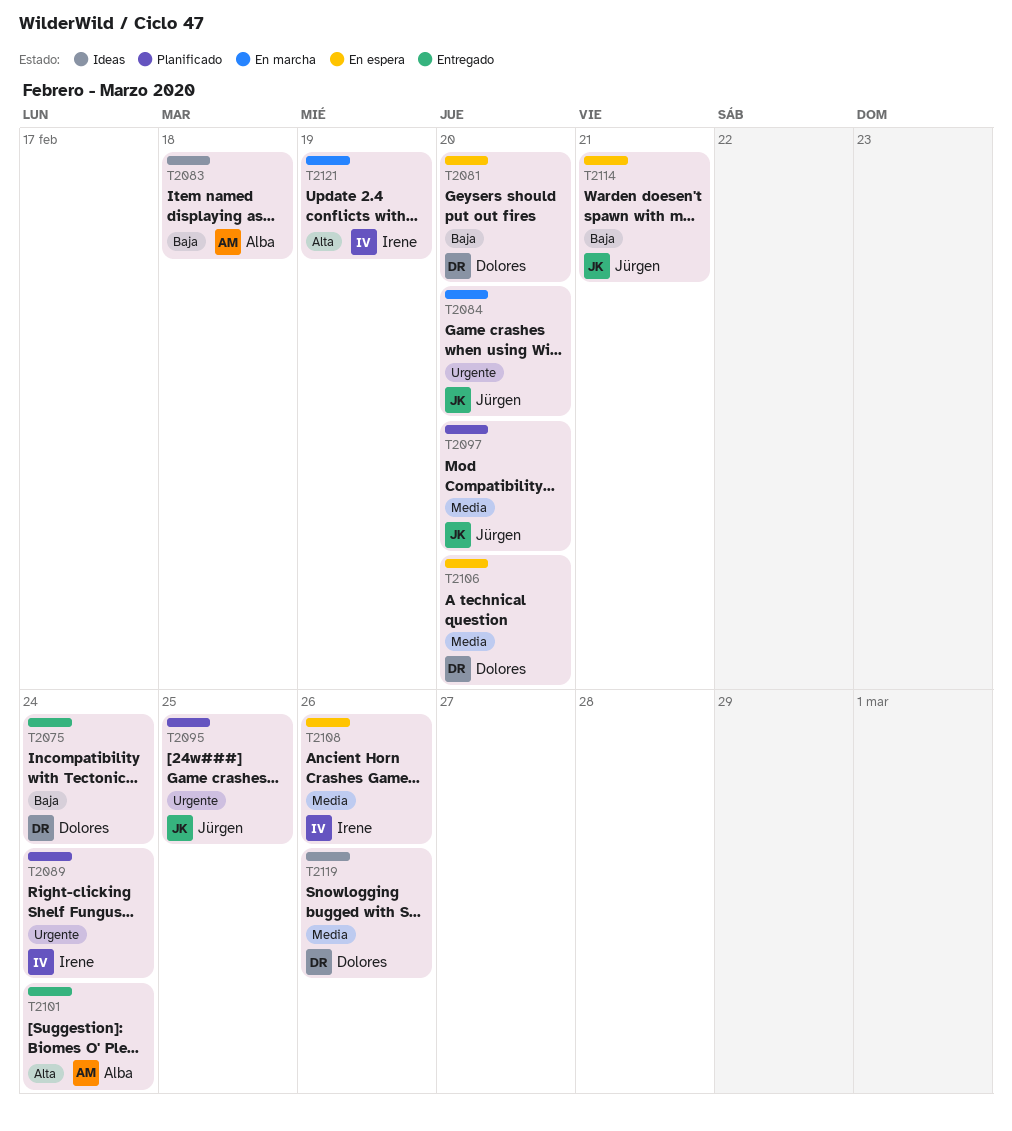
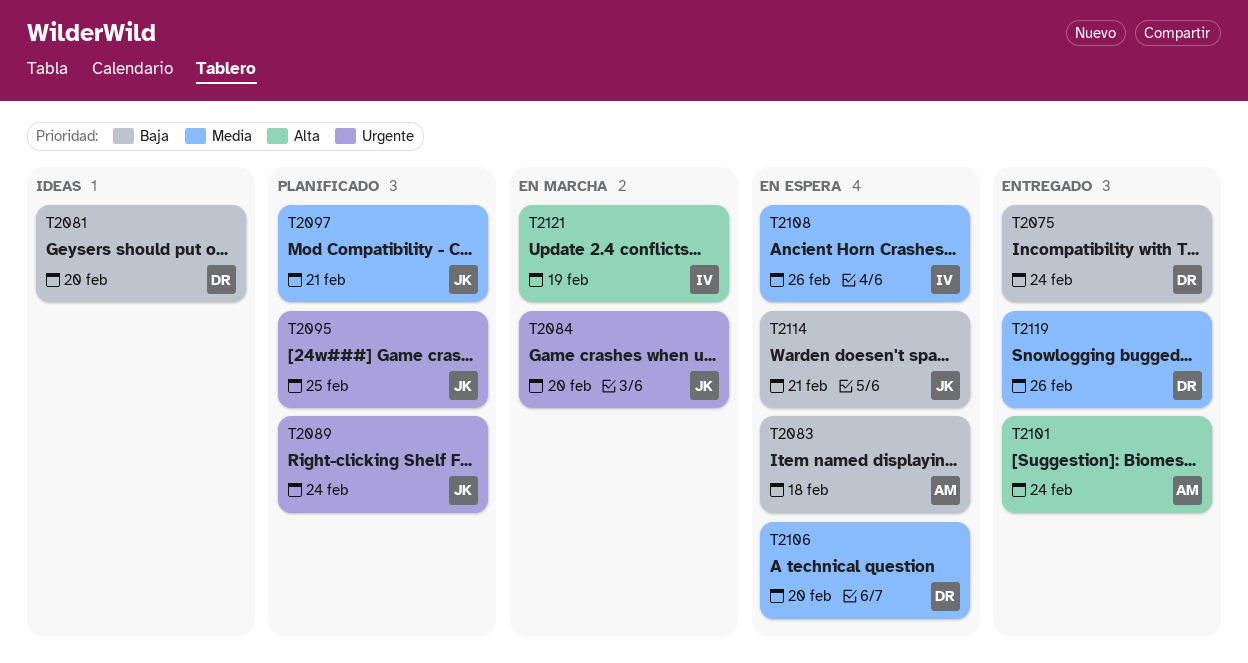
T2081, status: En espera -> Ideas
T2083, status: Ideas -> En espera
T2089, owner: Irene -> Jürgen
T2097, due: Feb 20 -> Feb 21
T2119, status: Ideas -> Entregado

